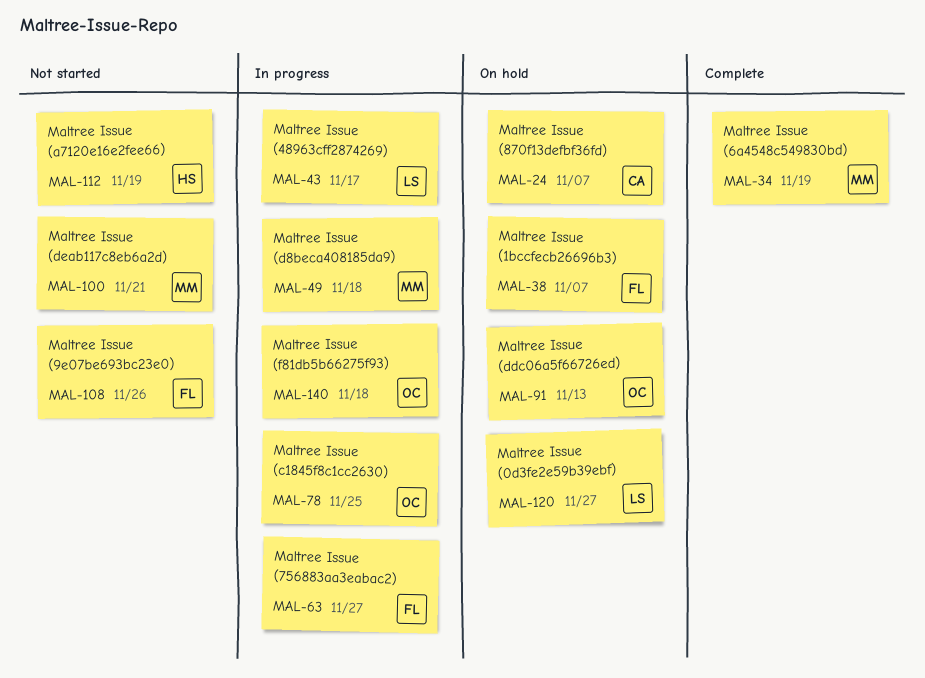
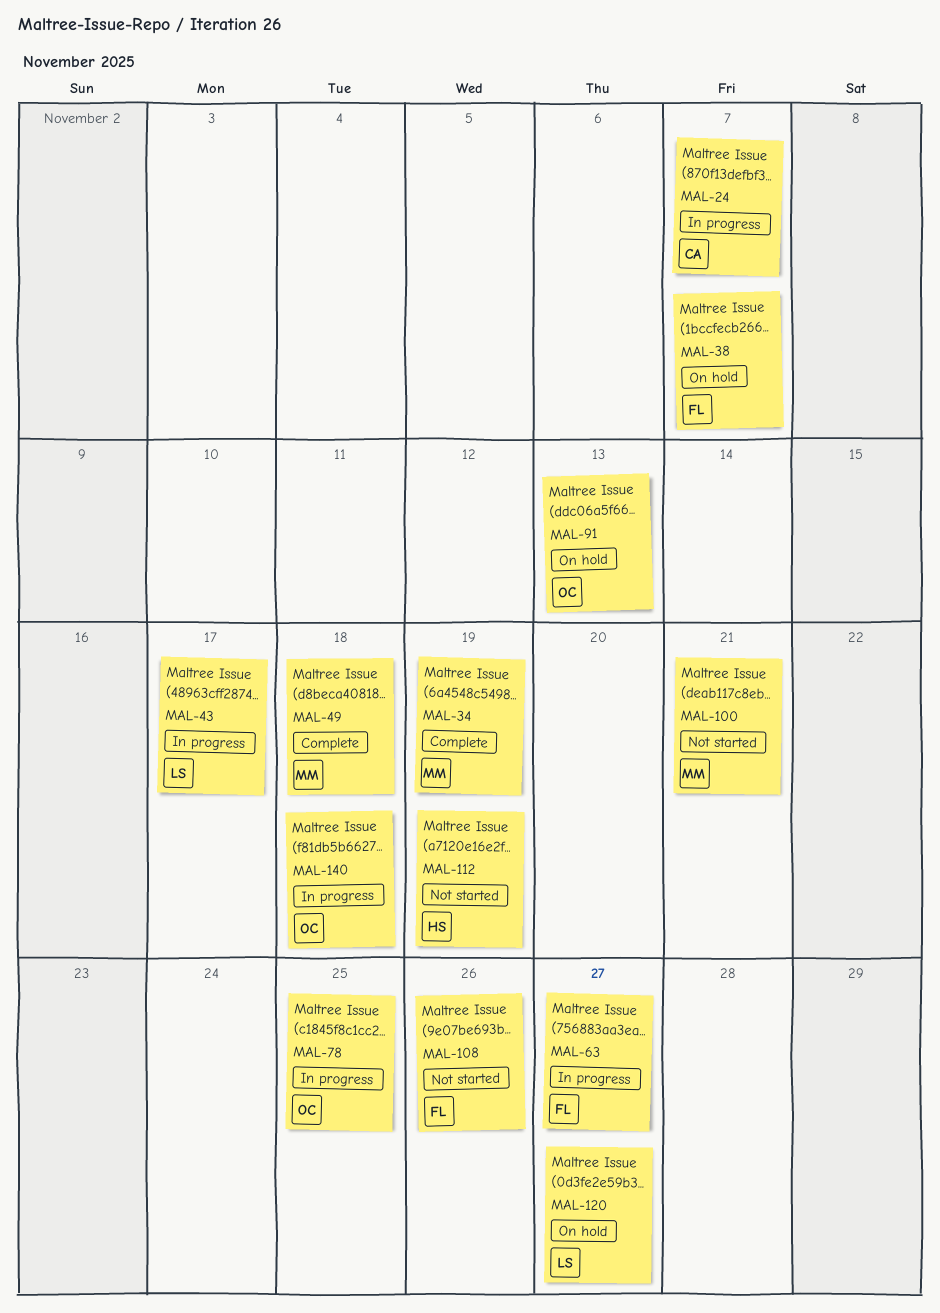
MAL-24, status: On hold -> In progress
MAL-49, status: In progress -> Complete

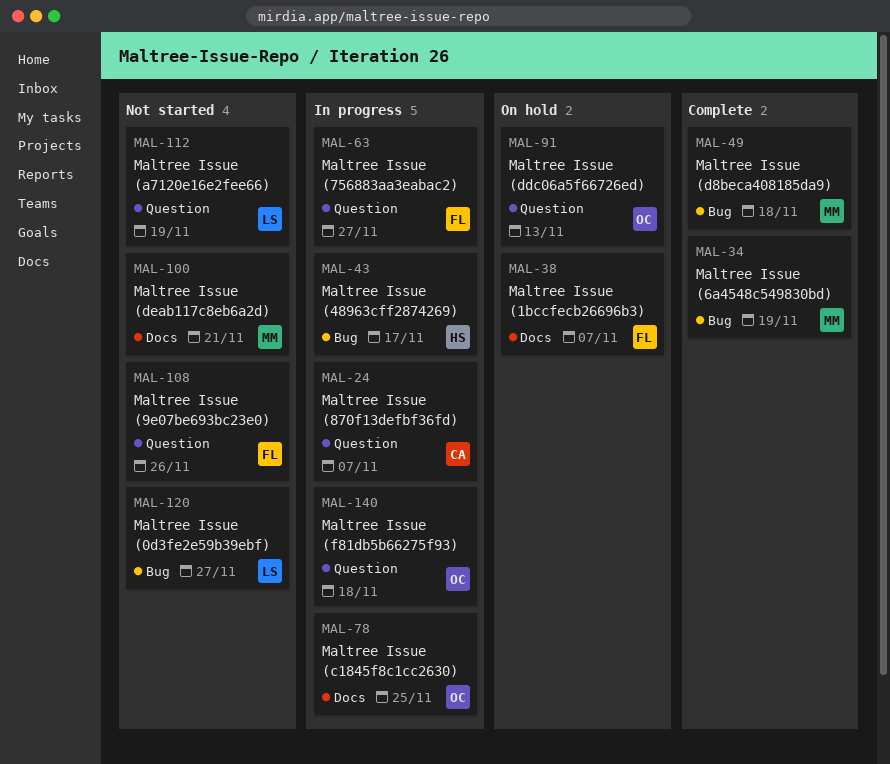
MAL-43, owner: LS -> HS
MAL-112, owner: HS -> LS
MAL-120, status: On hold -> Not started

